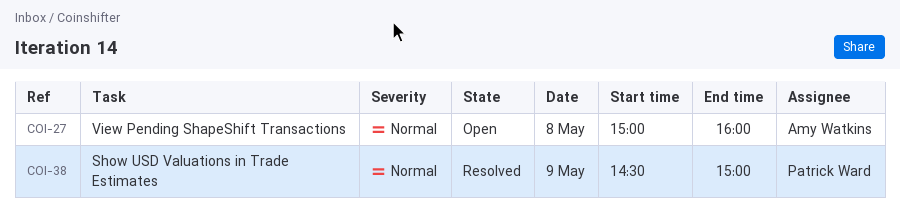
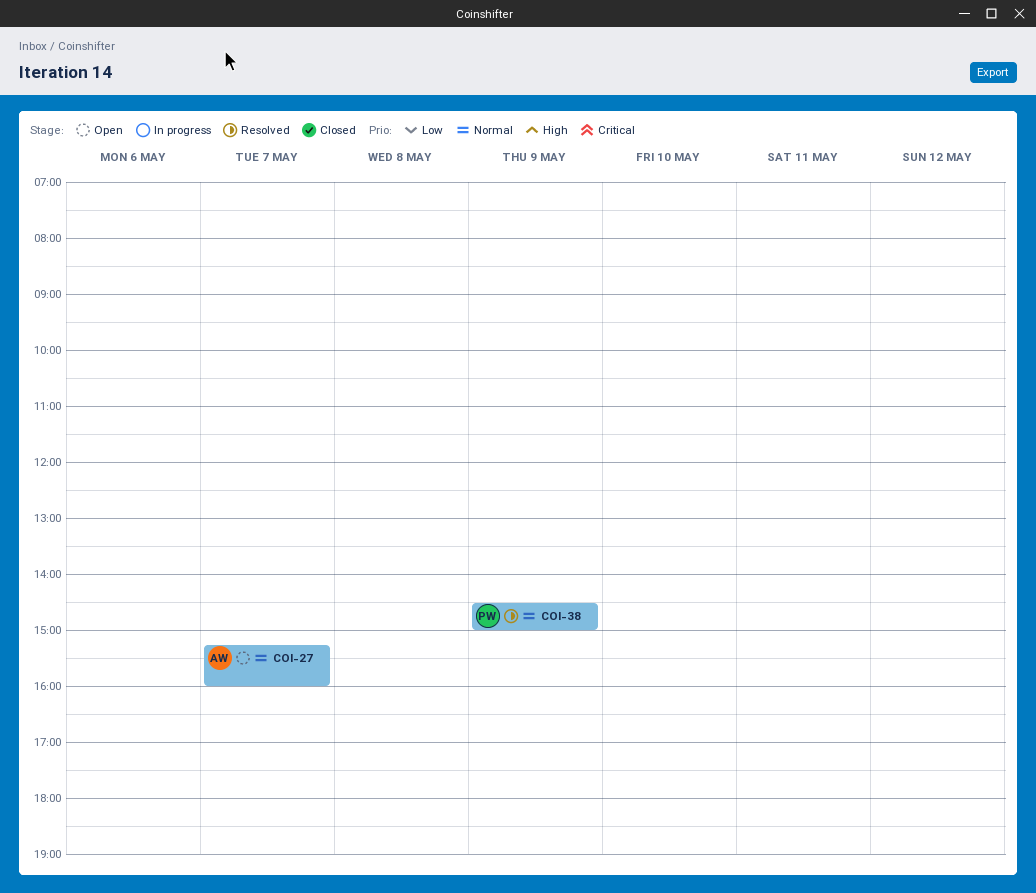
COI-27, day: May 8 -> May 7
COI-27, begins: 15:00 -> 15:15

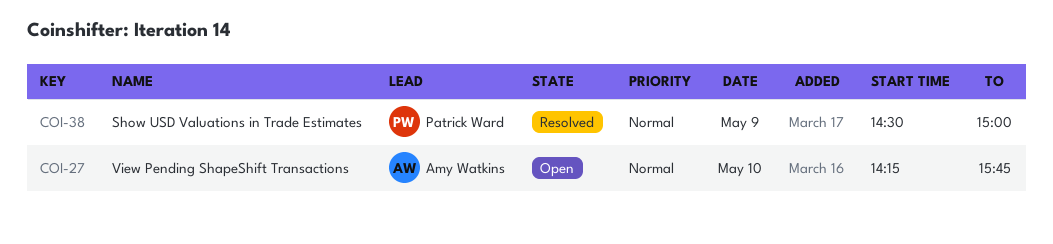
COI-27, day: May 7 -> May 10
COI-27, begins: 15:15 -> 14:15
COI-27, ends: 16:00 -> 15:45

